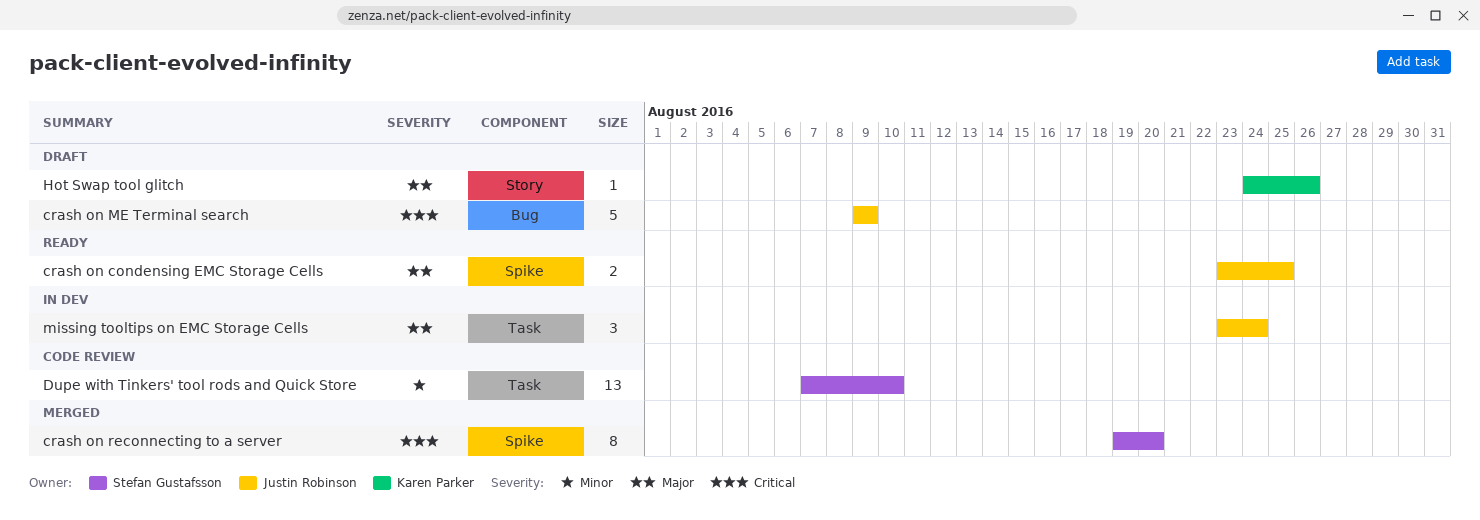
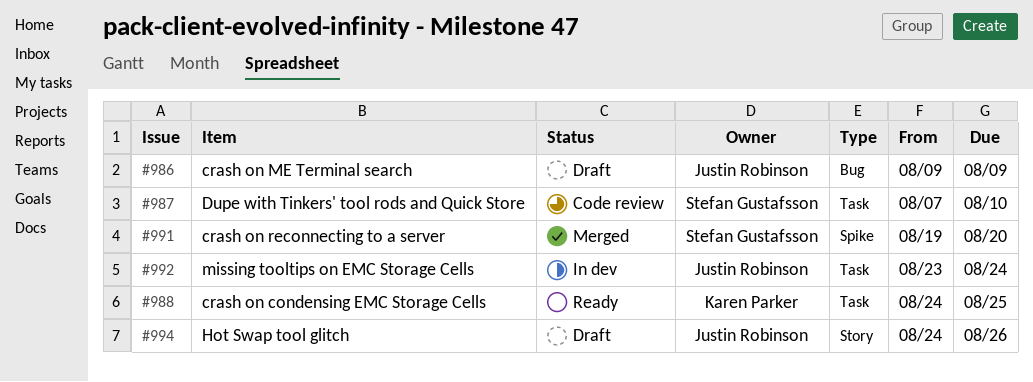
crash on condensing EMC Storage Cells, owner: Justin Robinson -> Karen Parker
crash on condensing EMC Storage Cells, label: Spike -> Task
crash on condensing EMC Storage Cells, start: Aug 23 -> Aug 24
Hot Swap tool glitch, owner: Karen Parker -> Justin Robinson

